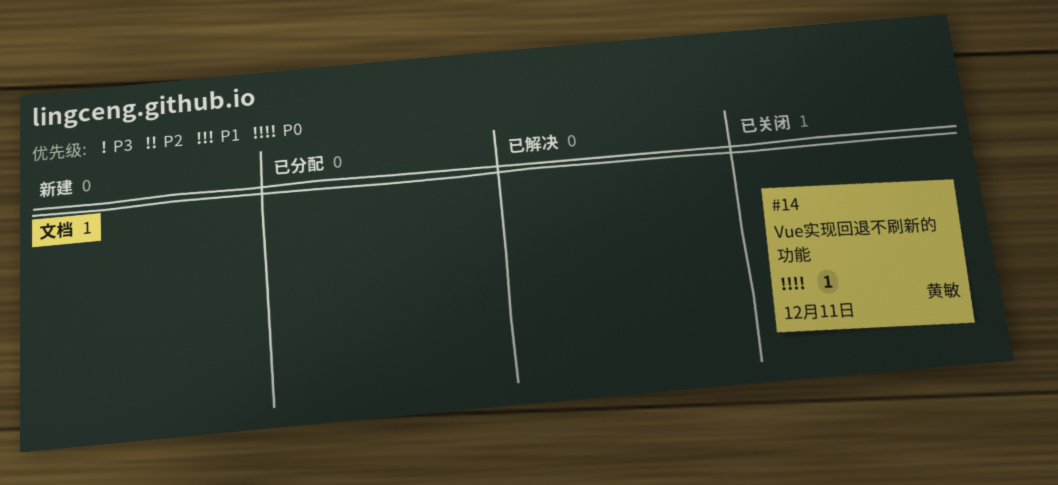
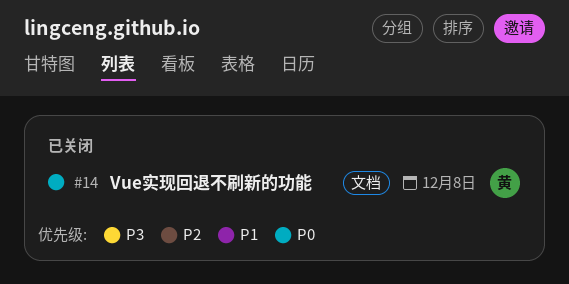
#14, due: Dec 11 -> Dec 8

